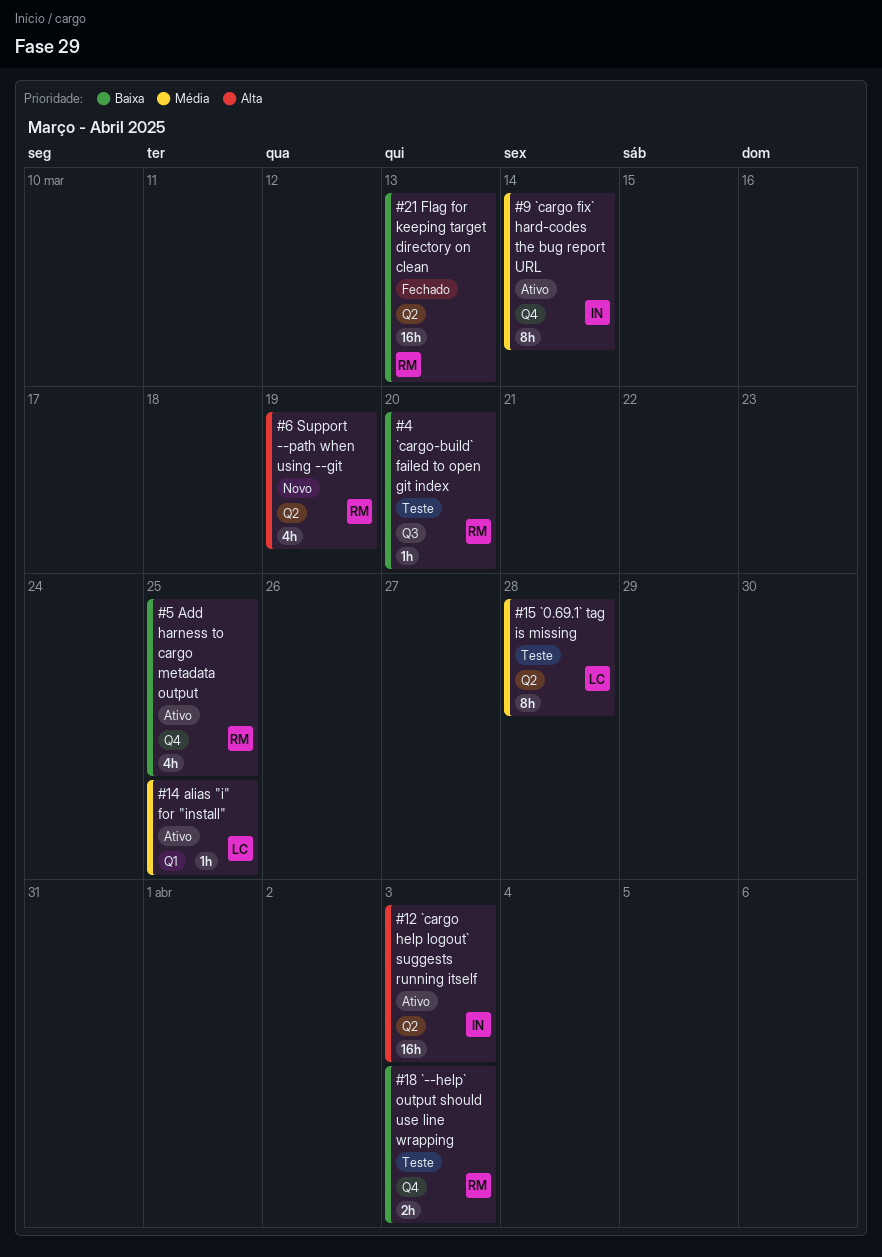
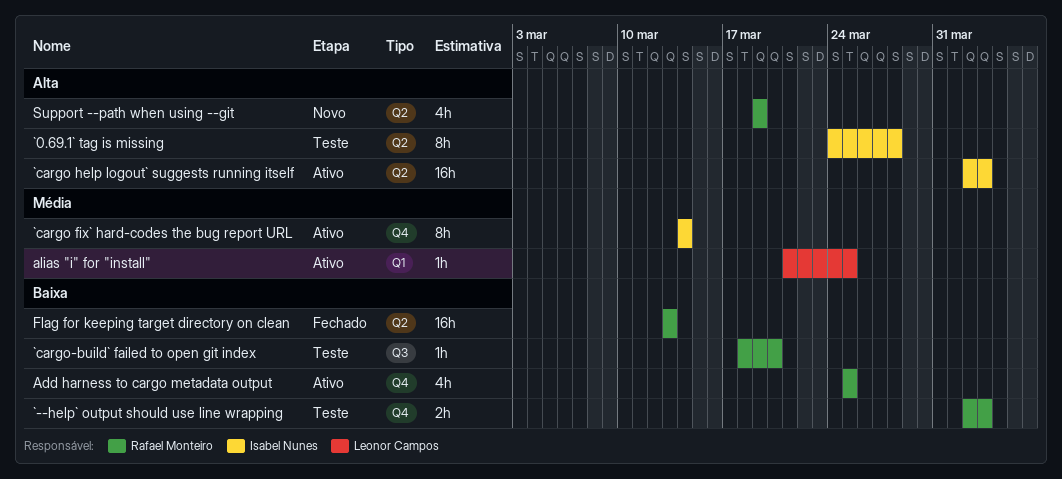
`0.69.1` tag is missing, owner: Leonor Campos -> Isabel Nunes
`0.69.1` tag is missing, priority: Média -> Alta

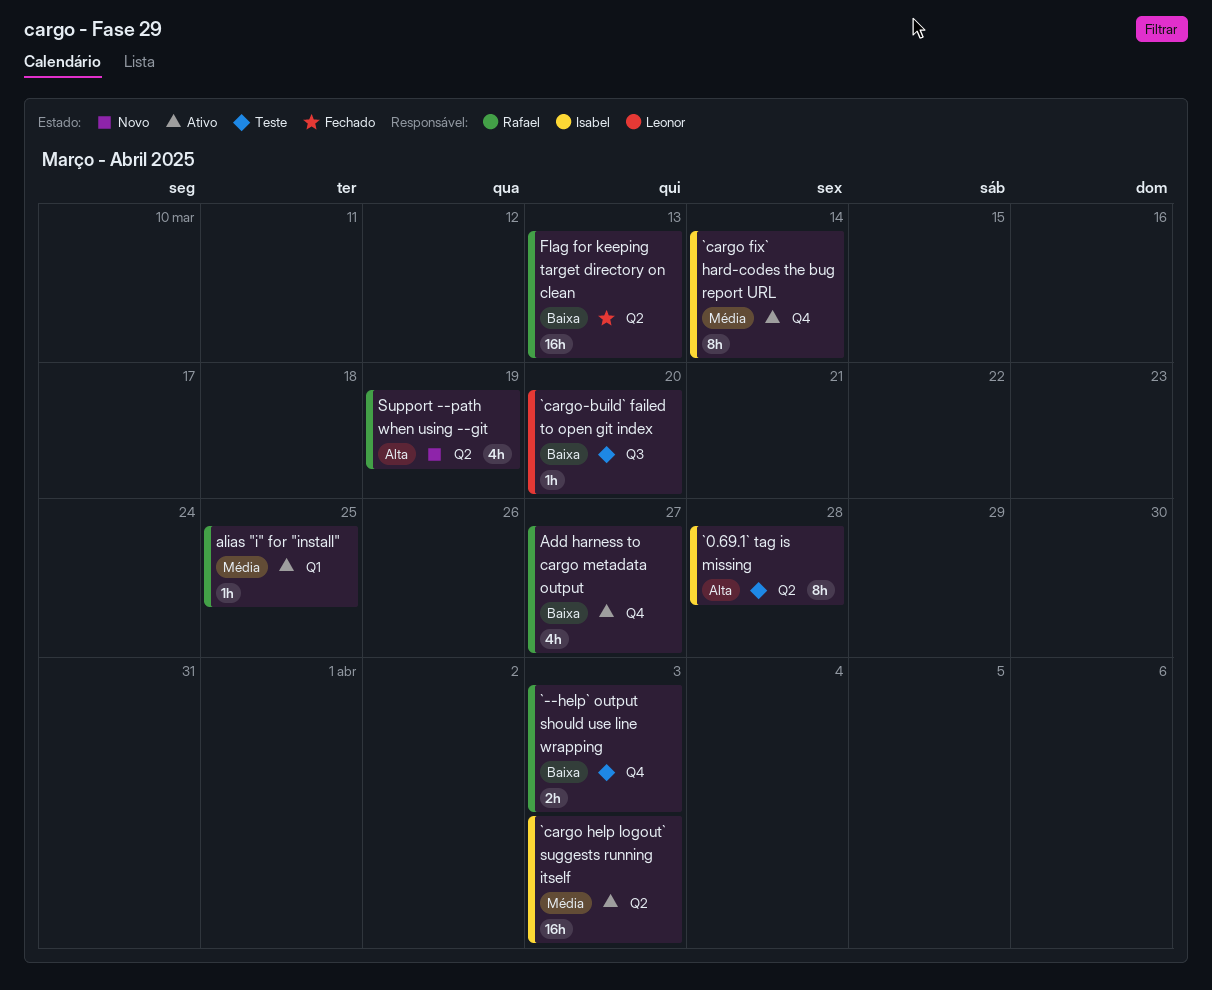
`cargo help logout` suggests running itself, priority: Alta -> Média
`cargo-build` failed to open git index, owner: Rafael Monteiro -> Leonor Campos
Add harness to cargo metadata output, due: Mar 25 -> Mar 27
alias "i" for "install", owner: Leonor Campos -> Rafael Monteiro

